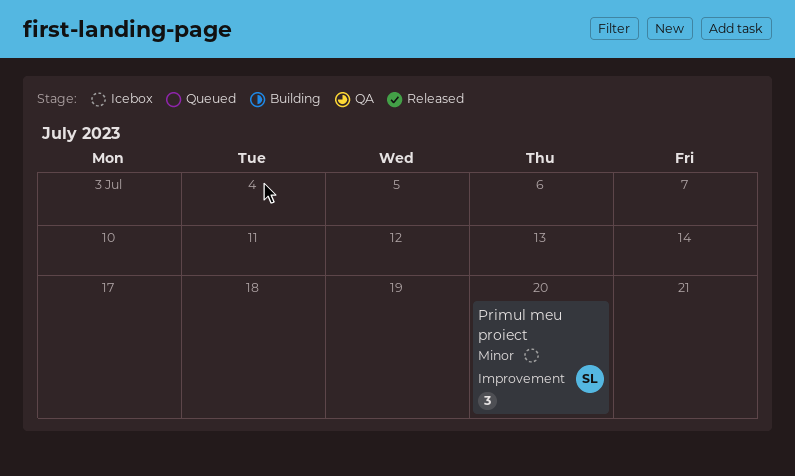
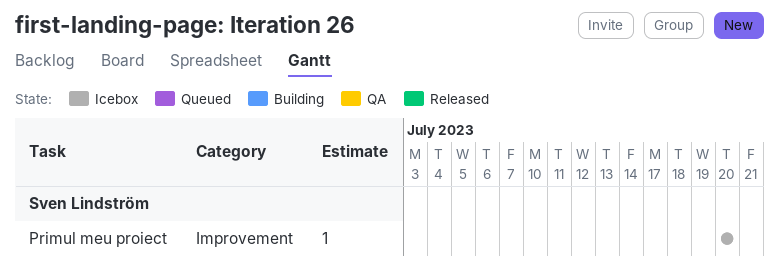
Primul meu proiect, estimate: 3 -> 1

